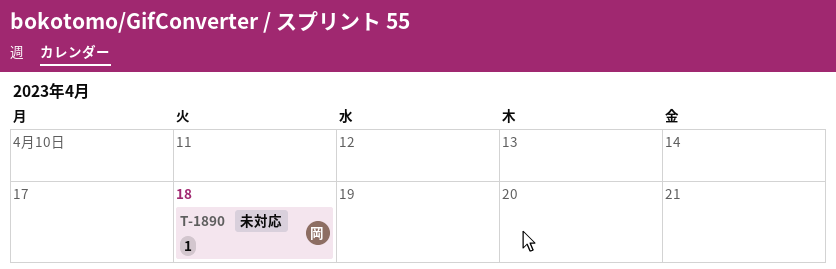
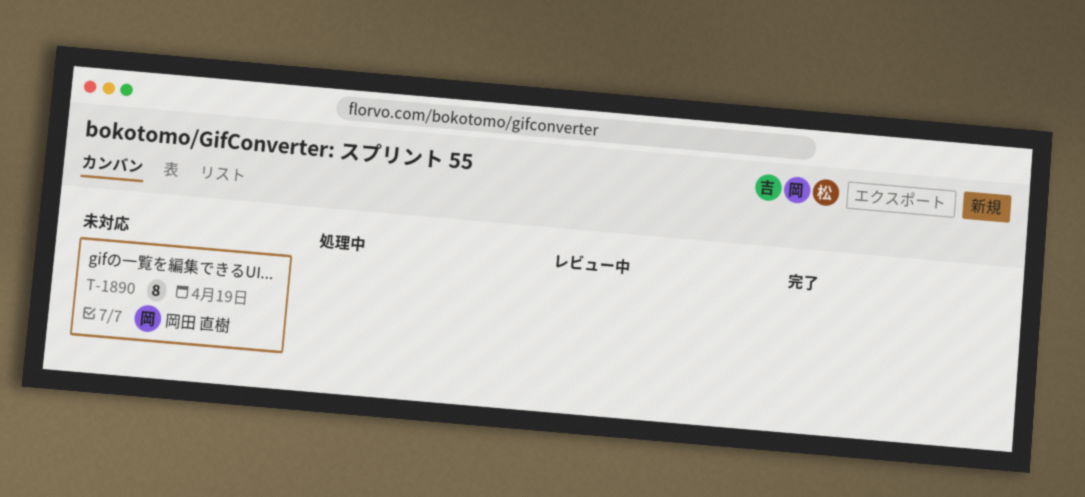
T-1890, estimate: 1 -> 8
T-1890, due: Apr 18 -> Apr 19

